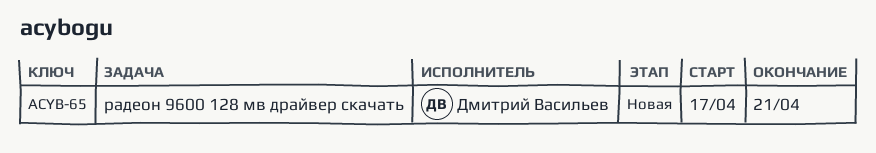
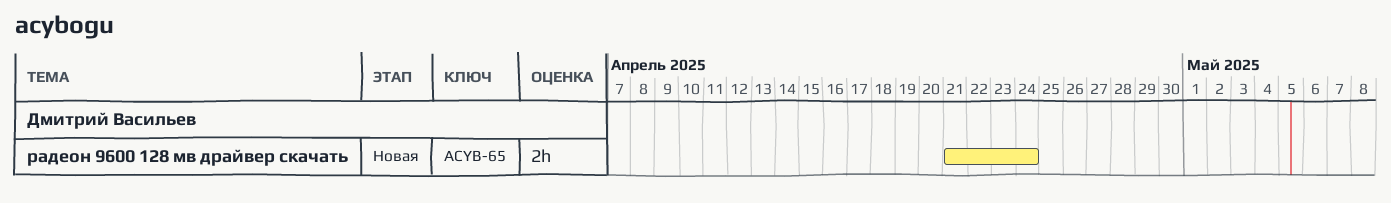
ACYB-65, start: Apr 17 -> Apr 21
ACYB-65, due: Apr 21 -> Apr 24

